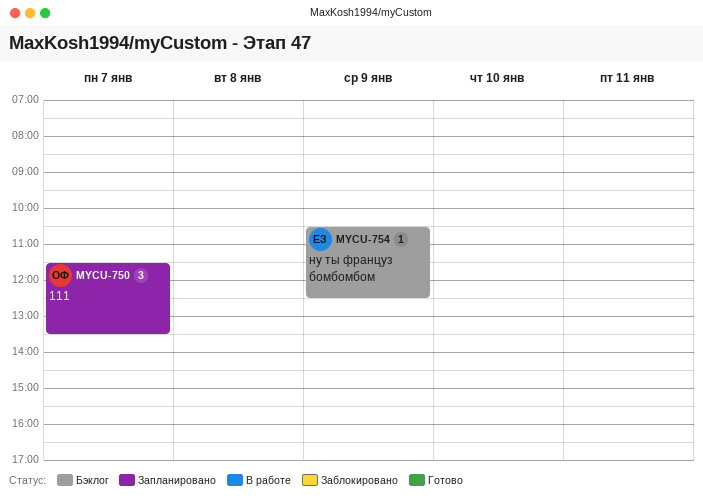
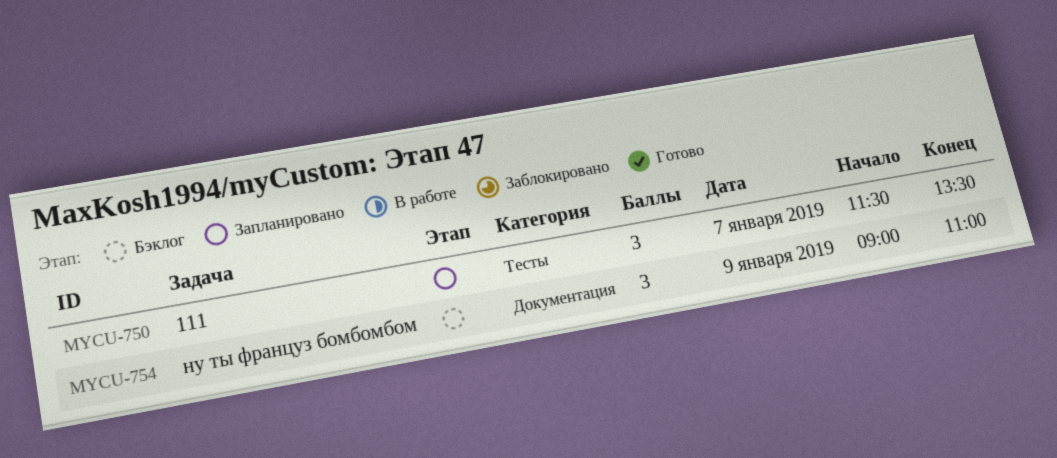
MYCU-754, estimate: 1 -> 3
MYCU-754, begins: 10:30 -> 09:00
MYCU-754, ends: 12:30 -> 11:00

